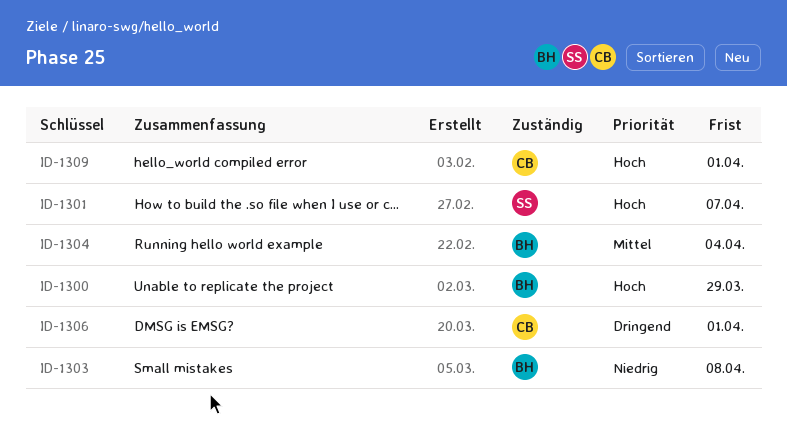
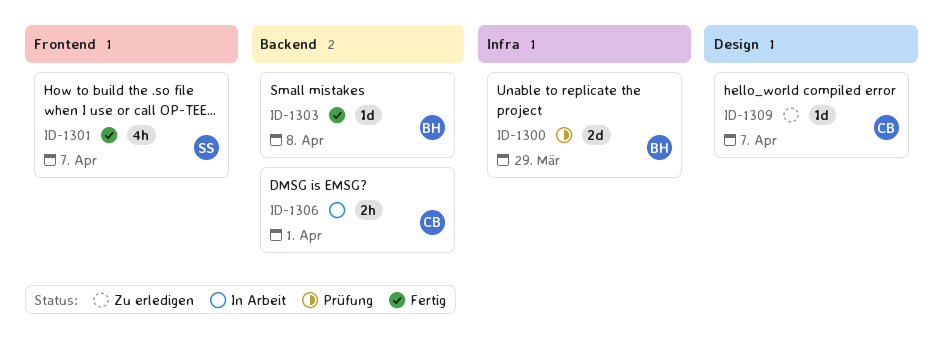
ID-1304: present -> none
ID-1309, due: Apr 1 -> Apr 7

